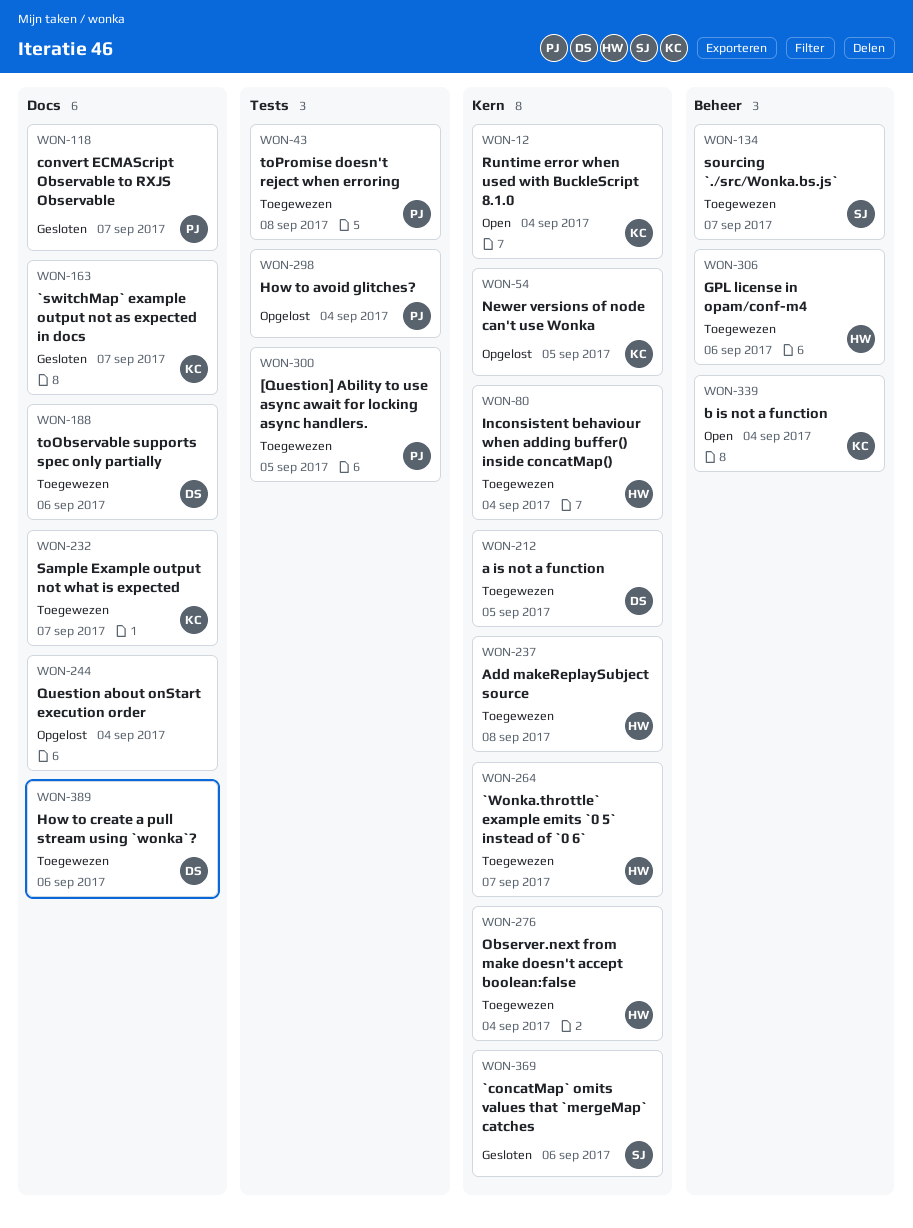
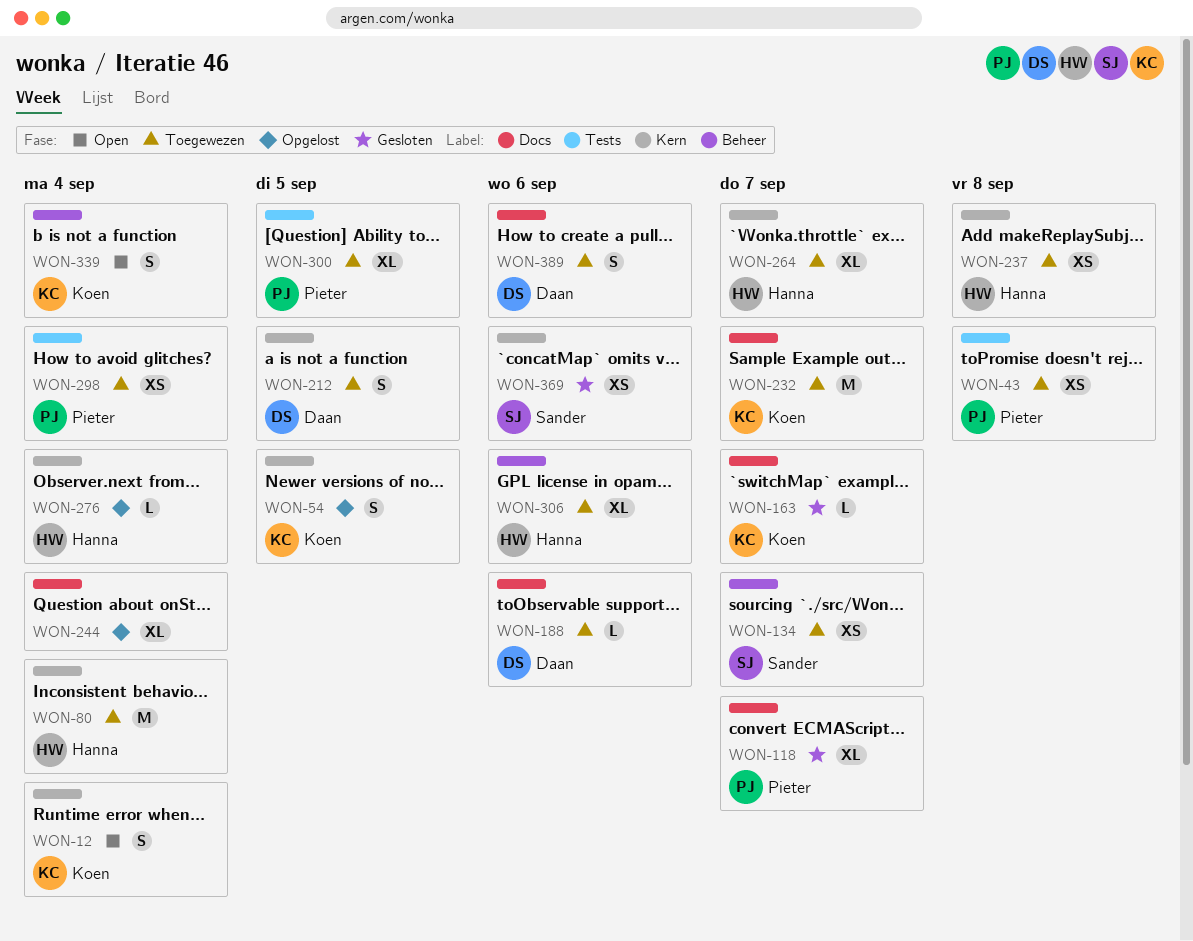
WON-276, status: Toegewezen -> Opgelost
WON-298, status: Opgelost -> Toegewezen

